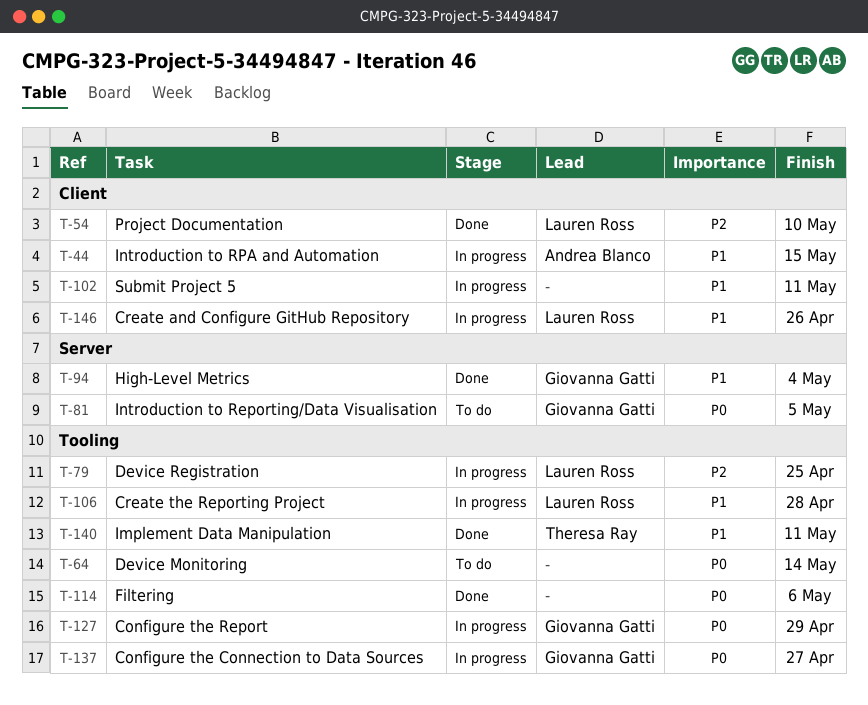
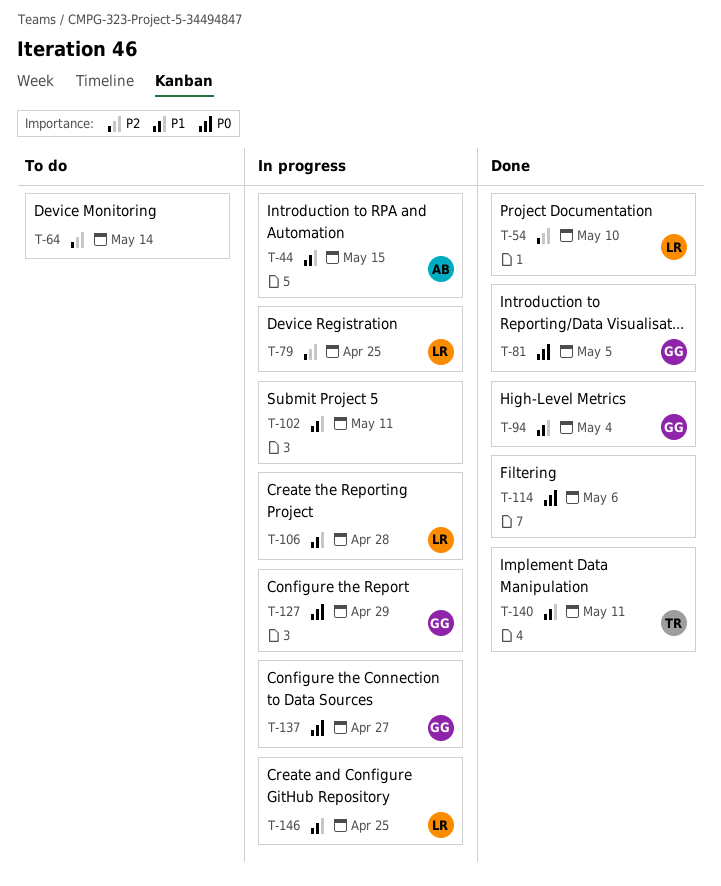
T-64, priority: P0 -> P2
T-81, status: To do -> Done
T-146, due: Apr 26 -> Apr 25

